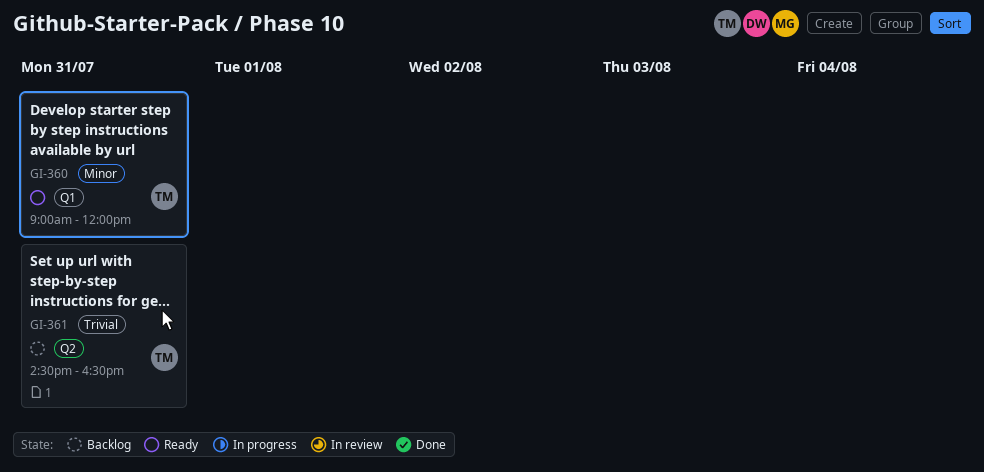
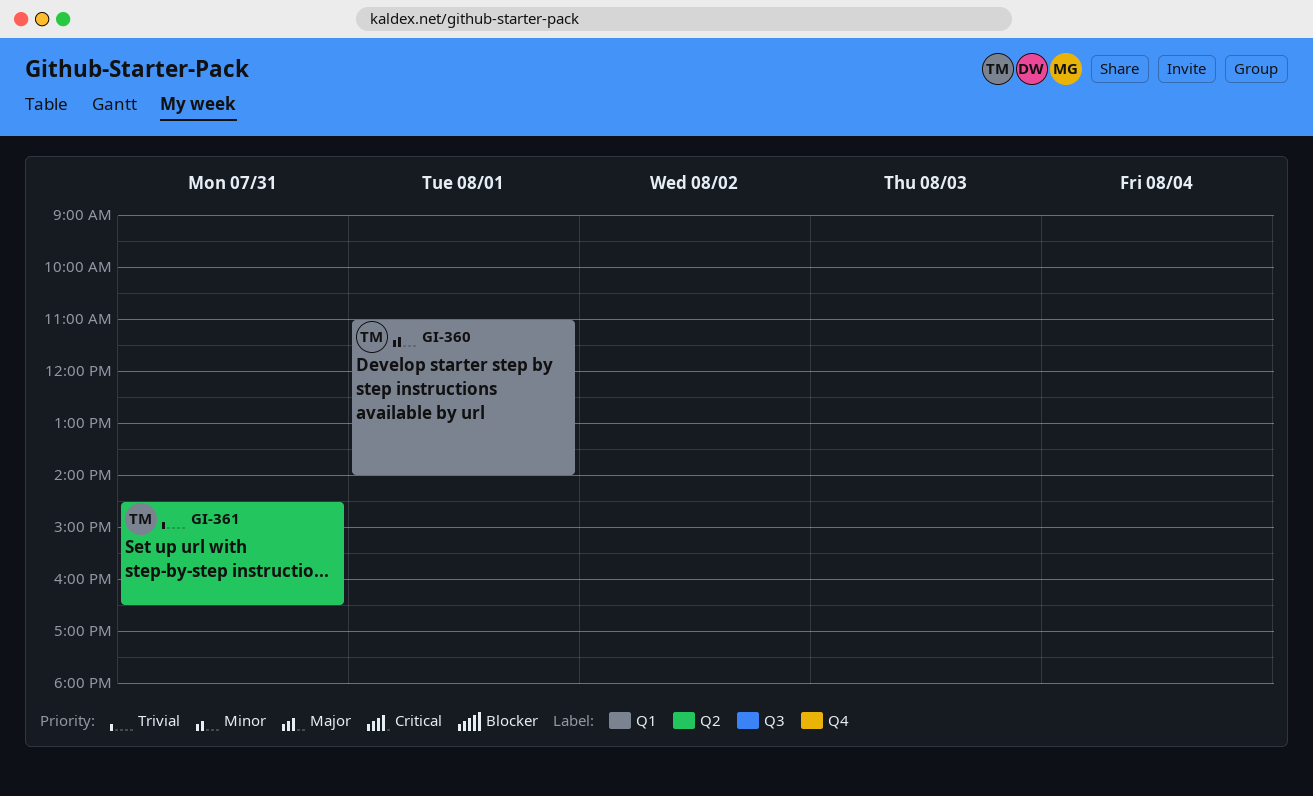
GI-360, day: Jul 31 -> Aug 1
GI-360, begins: 09:00 -> 11:00
GI-360, ends: 12:00 -> 14:00

